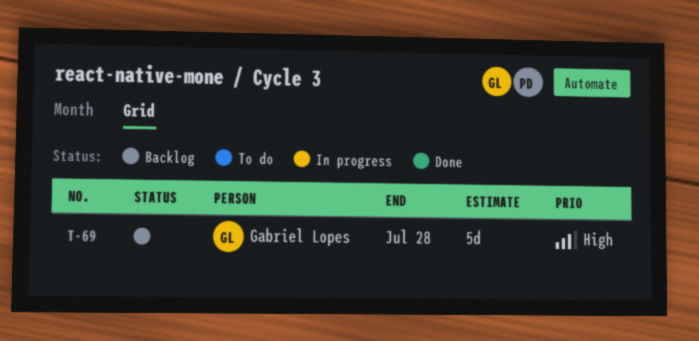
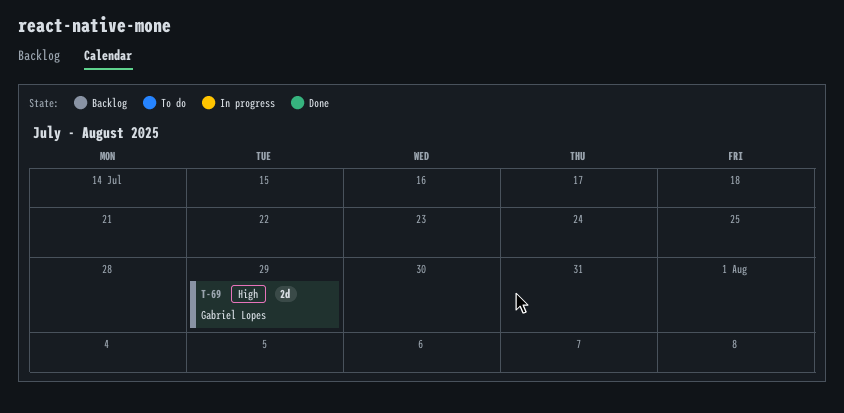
T-69, estimate: 5d -> 2d
T-69, due: Jul 28 -> Jul 29

